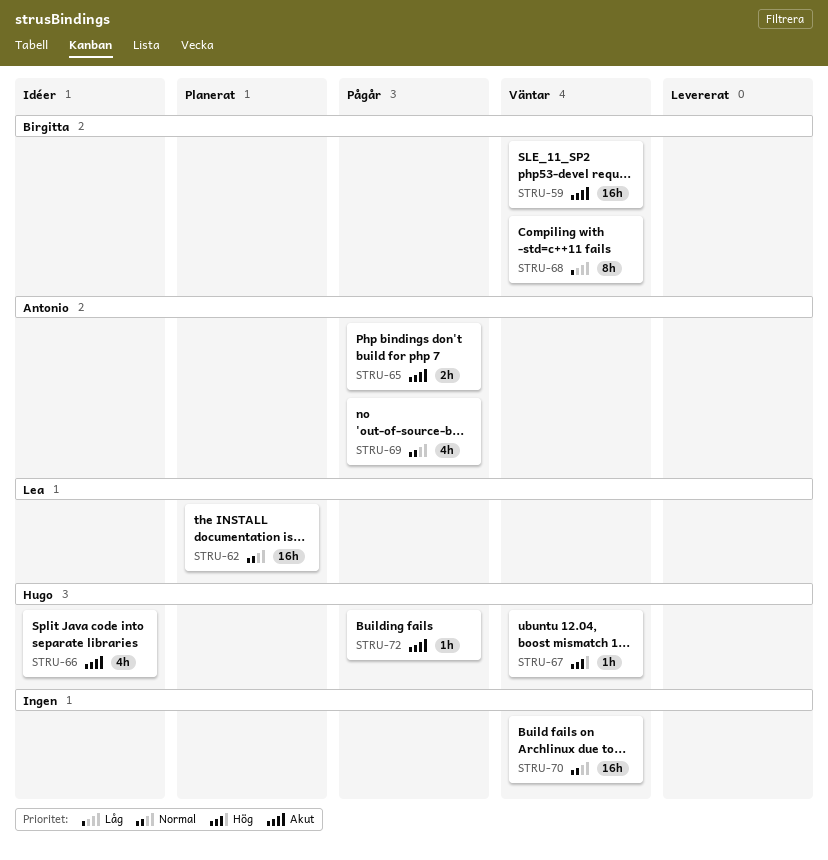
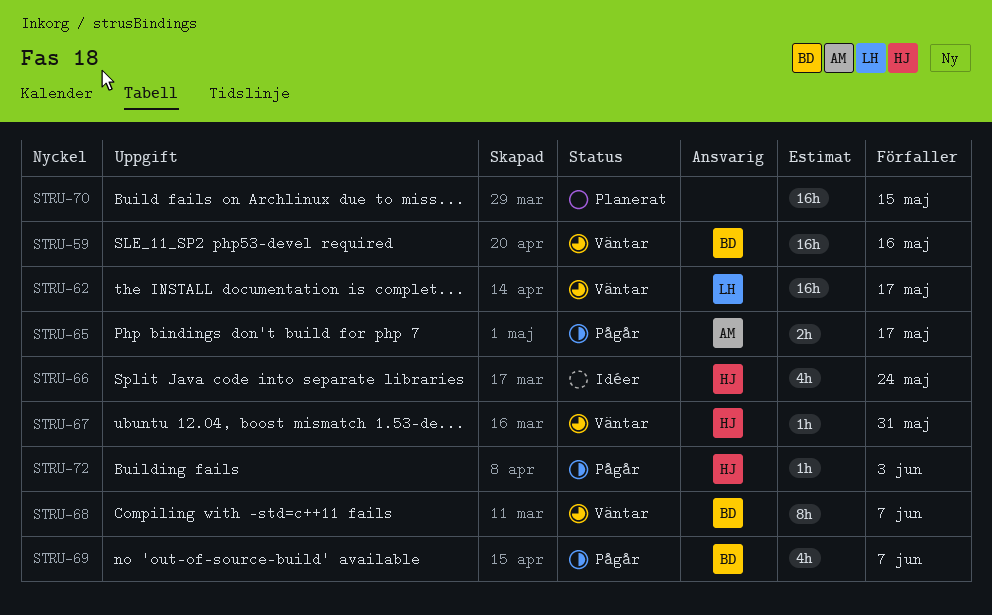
STRU-62, status: Planerat -> Väntar
STRU-69, owner: Antonio -> Birgitta
STRU-70, status: Väntar -> Planerat

